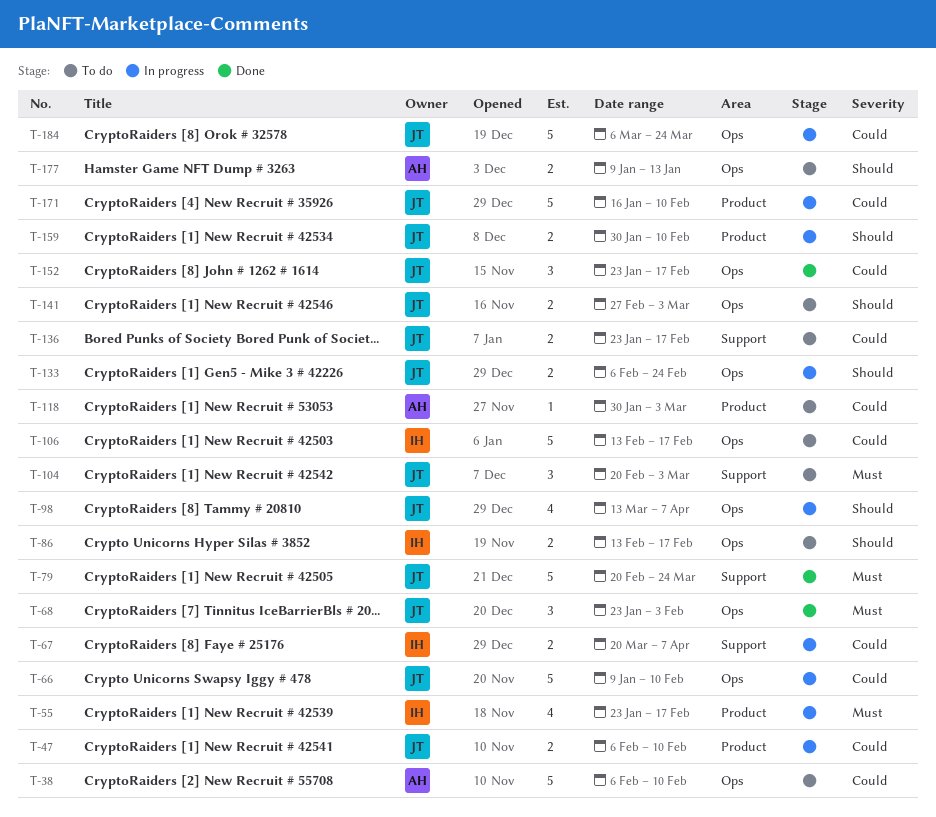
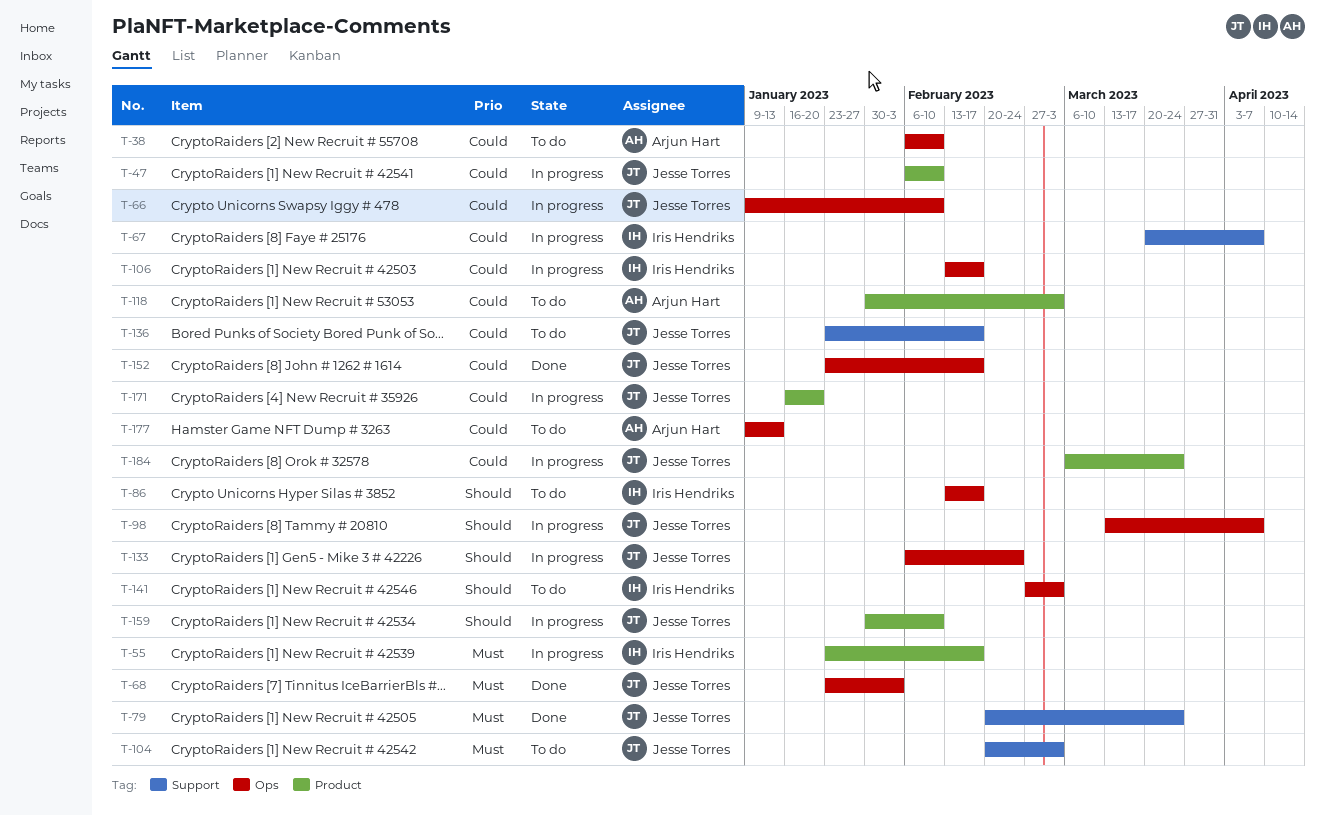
T-106, status: To do -> In progress
T-141, owner: Jesse Torres -> Iris Hendriks
T-171, due: Feb 10 -> Jan 20
T-177, priority: Should -> Could
T-184, label: Ops -> Product

